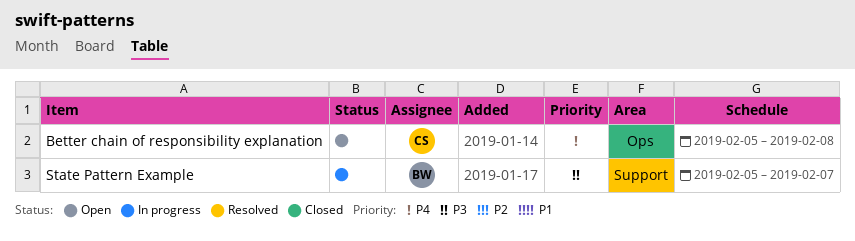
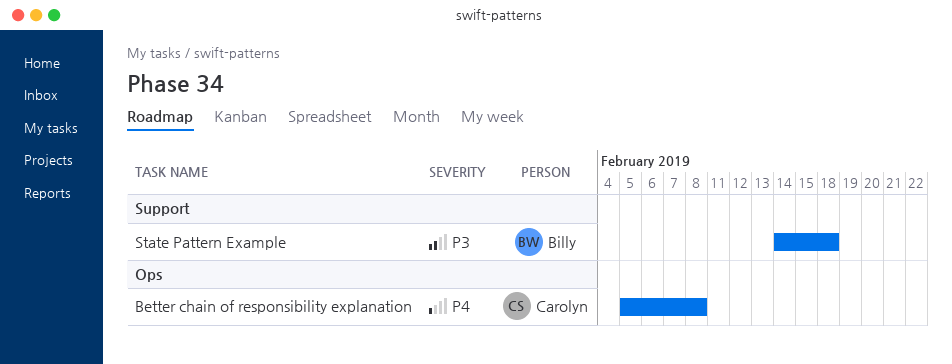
State Pattern Example, start: Feb 5 -> Feb 14
State Pattern Example, due: Feb 7 -> Feb 18

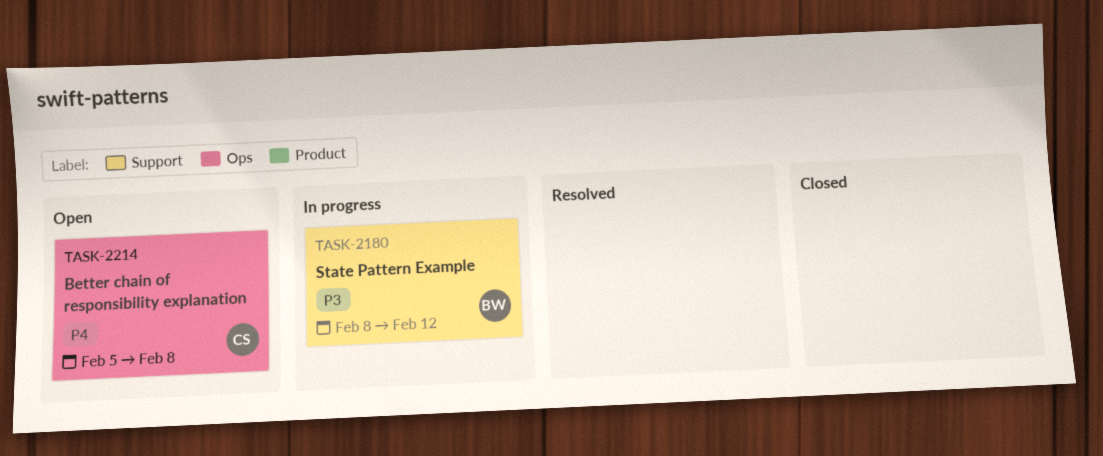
State Pattern Example, start: Feb 14 -> Feb 8
State Pattern Example, due: Feb 18 -> Feb 12

